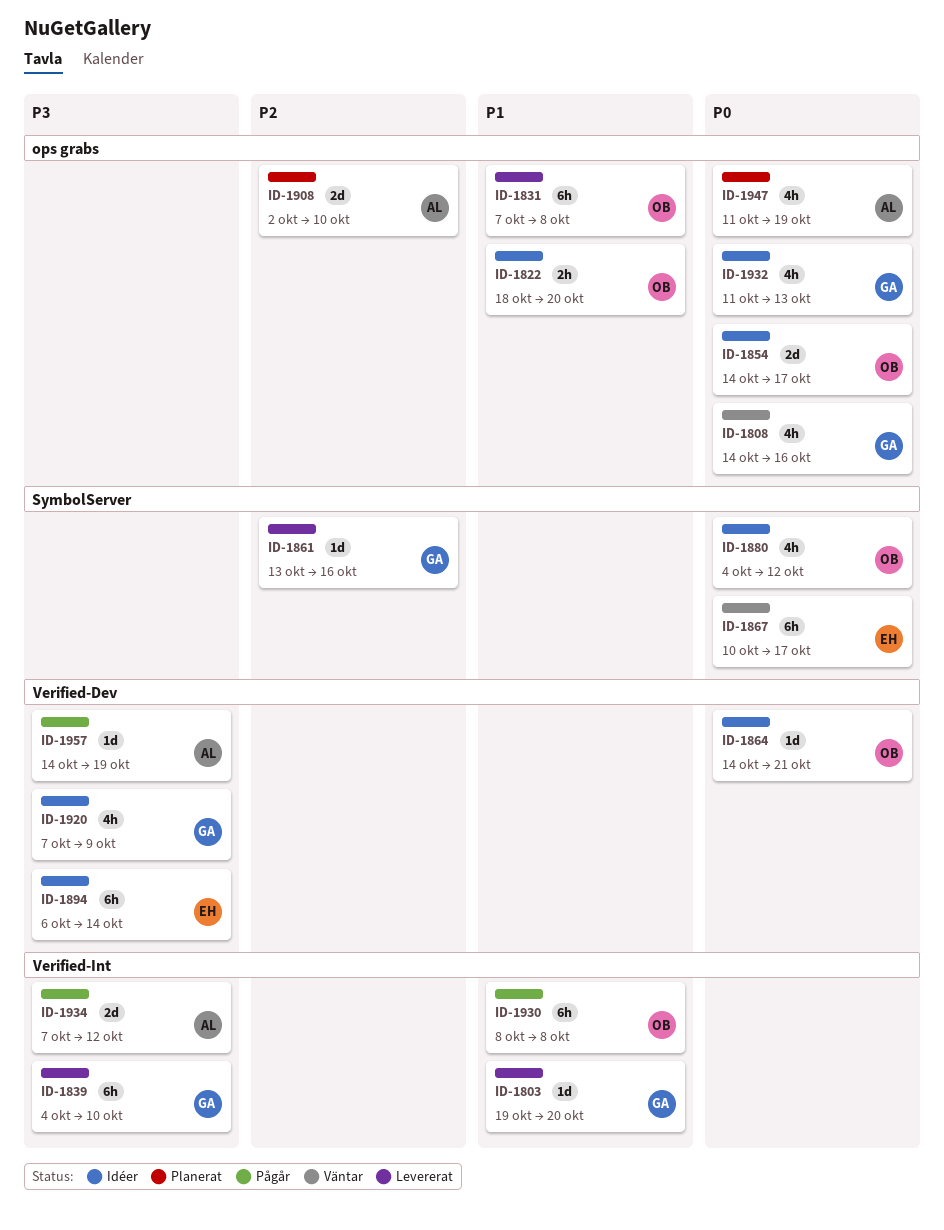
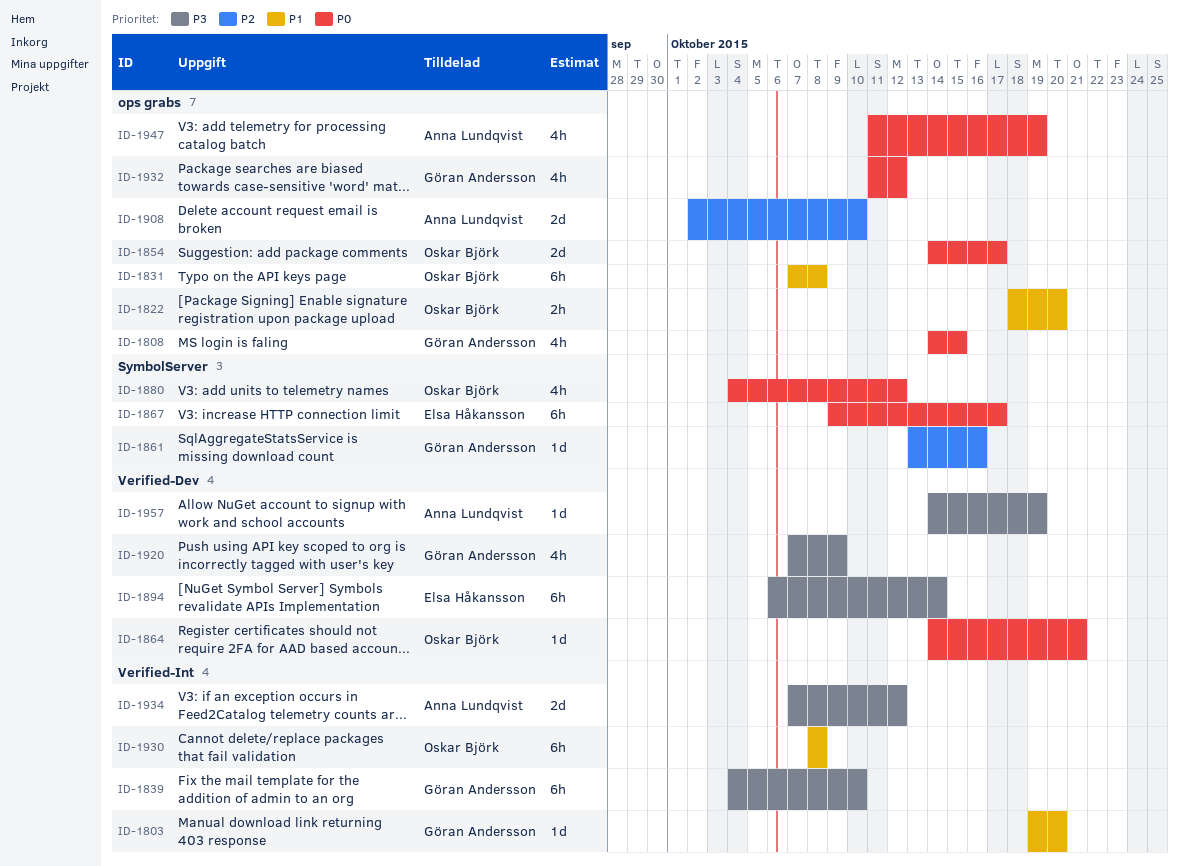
ID-1808, due: Oct 16 -> Oct 15
ID-1867, start: Oct 10 -> Oct 9
ID-1932, due: Oct 13 -> Oct 12

